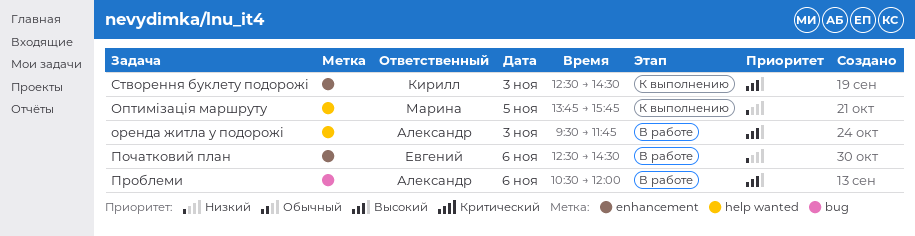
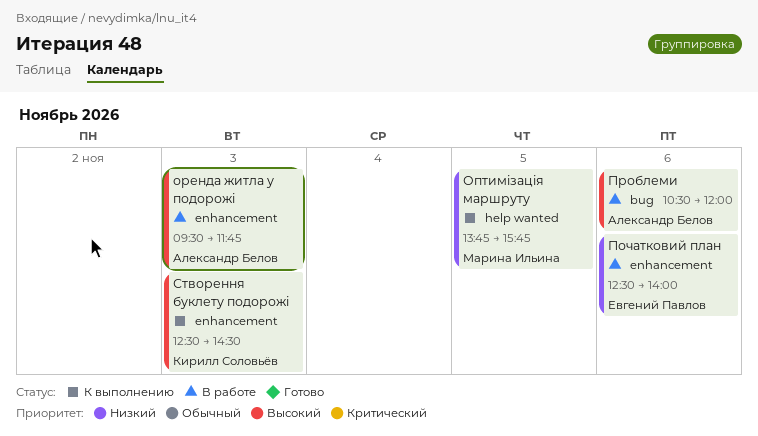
оренда житла у подорожі, label: help wanted -> enhancement
Початковий план, ends: 14:30 -> 14:00

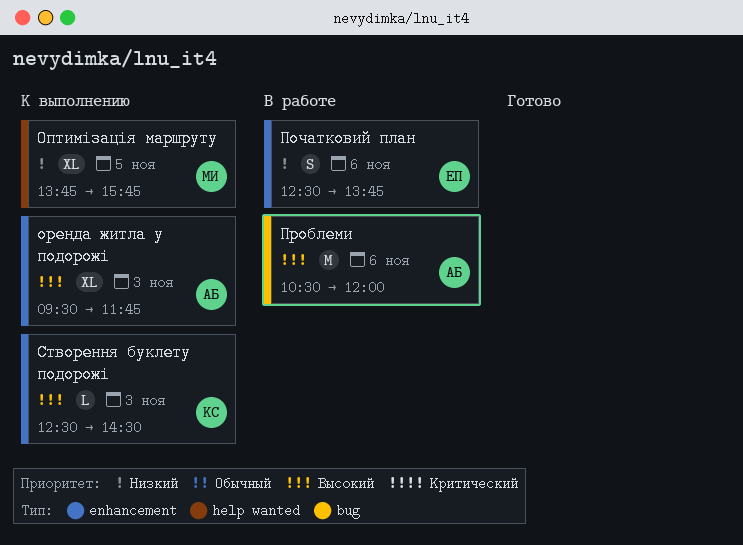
оренда житла у подорожі, status: В работе -> К выполнению
Початковий план, ends: 14:00 -> 13:45

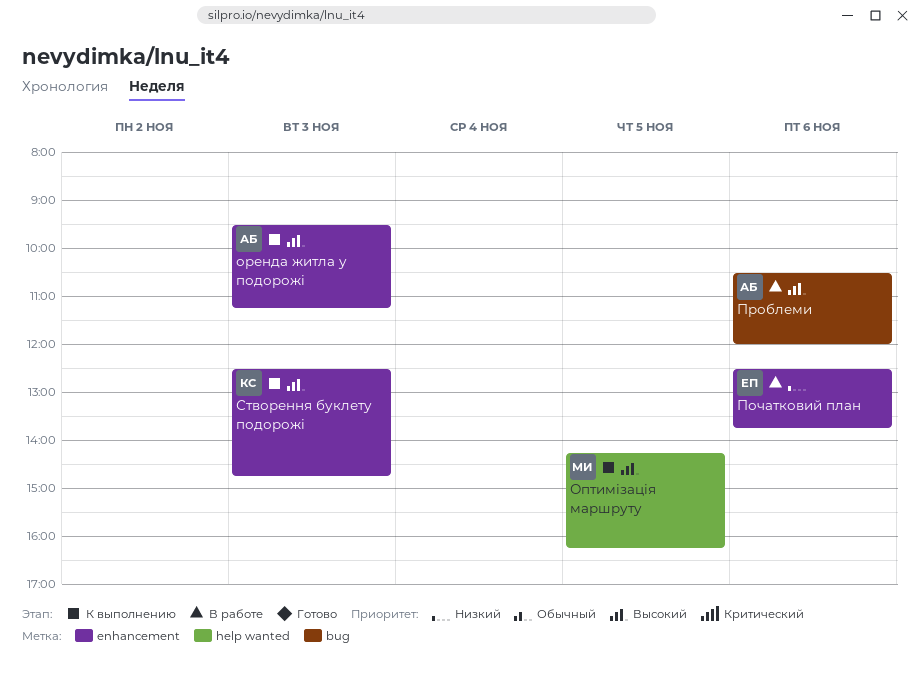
Оптимізація маршруту, priority: Низкий -> Высокий
Оптимізація маршруту, begins: 13:45 -> 14:15
Оптимізація маршруту, ends: 15:45 -> 16:15
оренда житла у подорожі, ends: 11:45 -> 11:15
Створення буклету подорожі, ends: 14:30 -> 14:45

